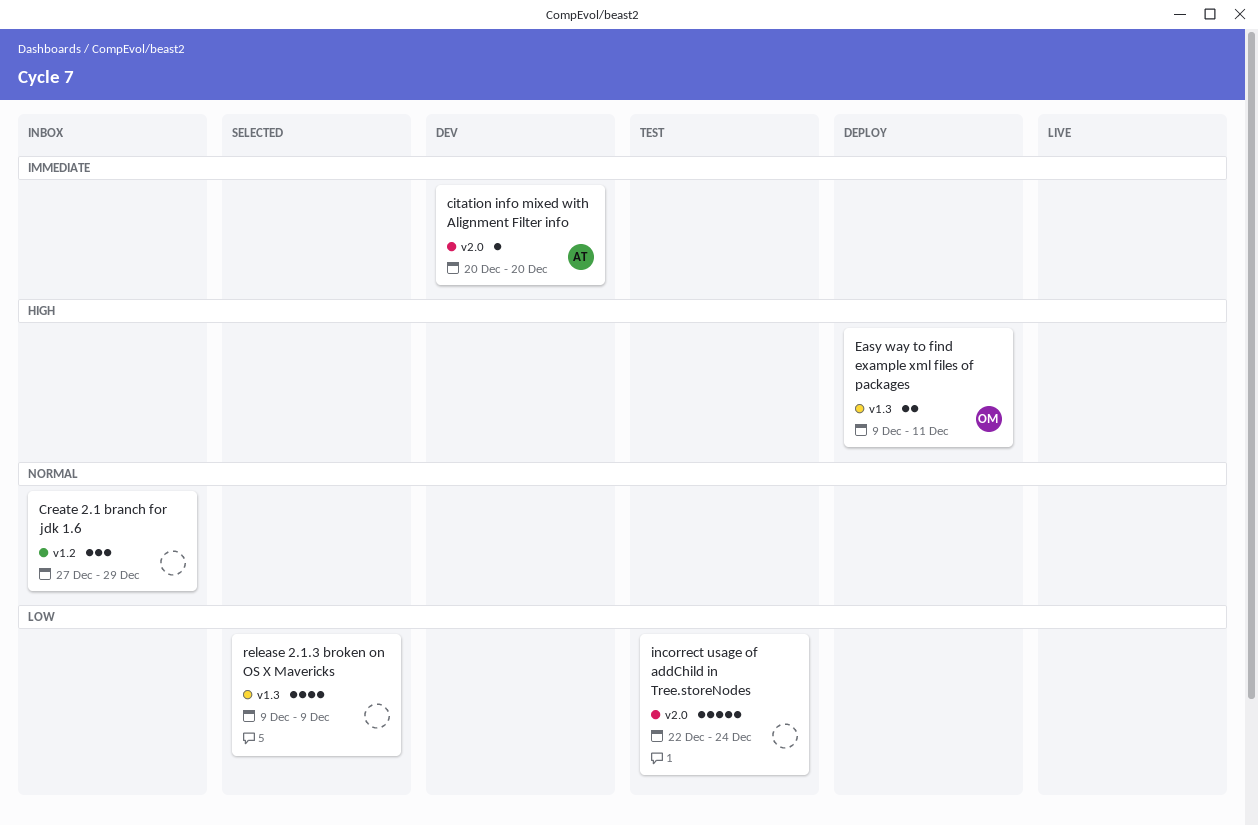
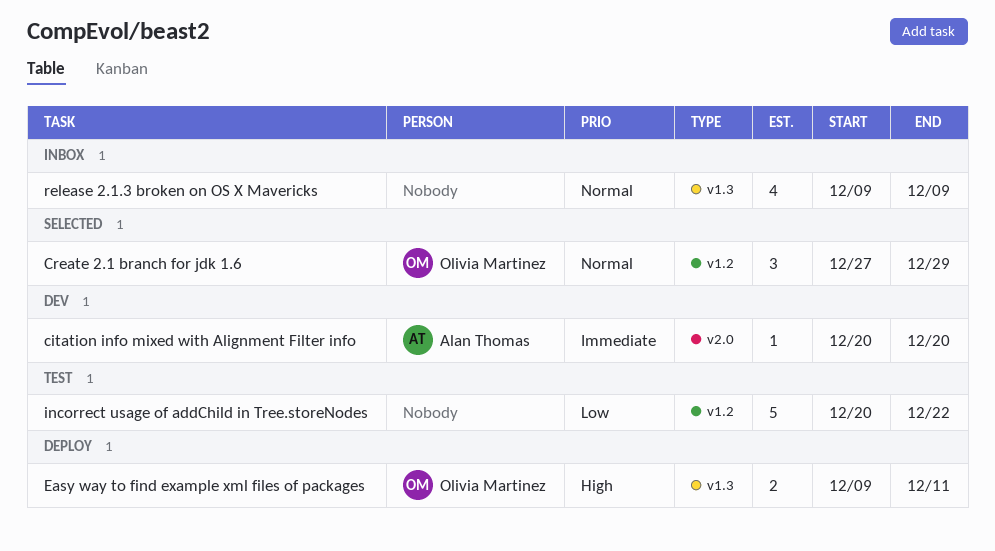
Create 2.1 branch for jdk 1.6, status: Inbox -> Selected
Create 2.1 branch for jdk 1.6, owner: none -> Olivia Martinez
incorrect usage of addChild in Tree.storeNodes, label: v2.0 -> v1.2
incorrect usage of addChild in Tree.storeNodes, start: Dec 22 -> Dec 20
incorrect usage of addChild in Tree.storeNodes, due: Dec 24 -> Dec 22
release 2.1.3 broken on OS X Mavericks, status: Selected -> Inbox
release 2.1.3 broken on OS X Mavericks, priority: Low -> Normal

